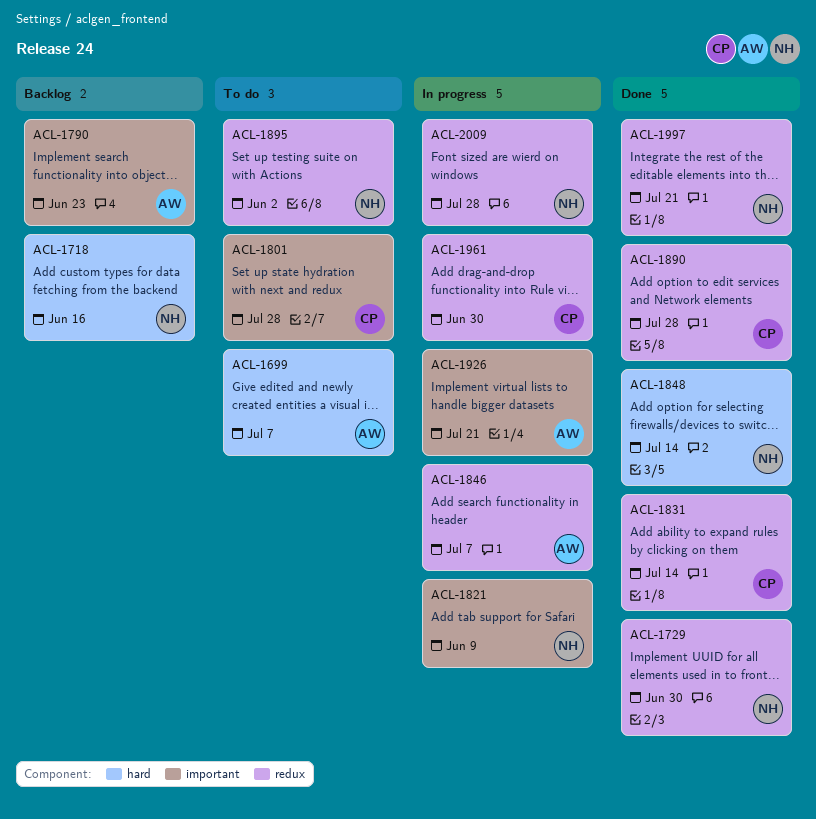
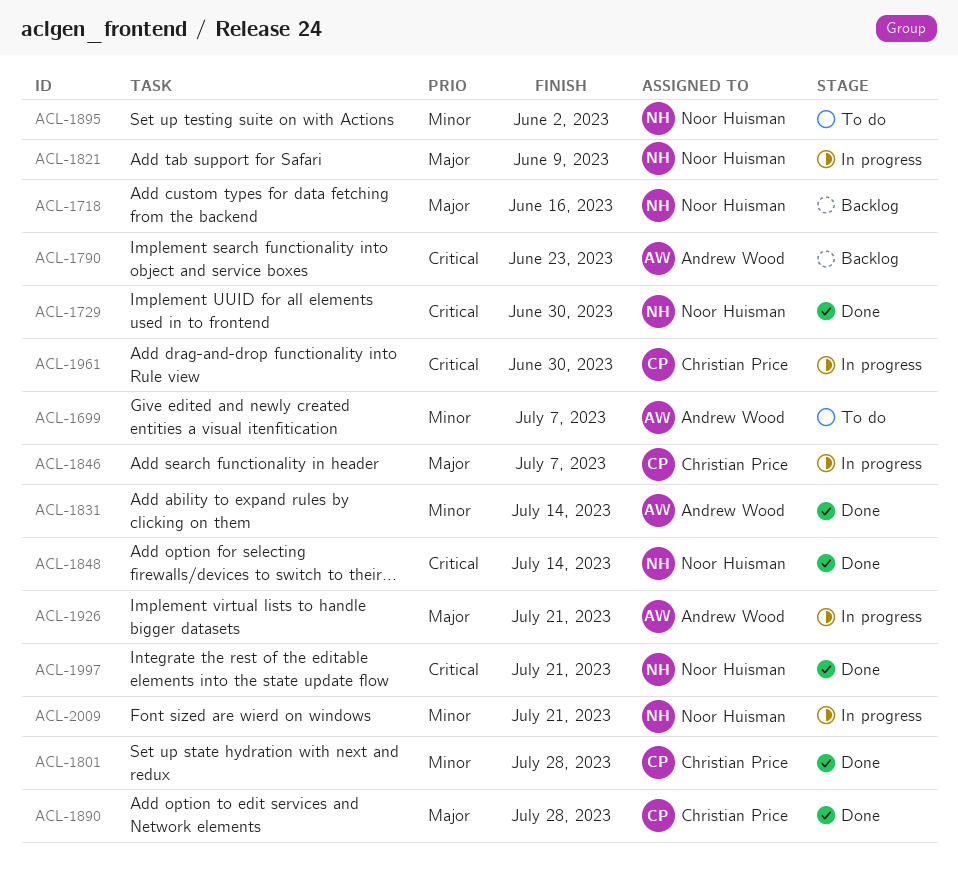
ACL-1801, status: To do -> Done
ACL-1831, owner: Christian Price -> Andrew Wood
ACL-1846, owner: Andrew Wood -> Christian Price
ACL-2009, due: Jul 28 -> Jul 21

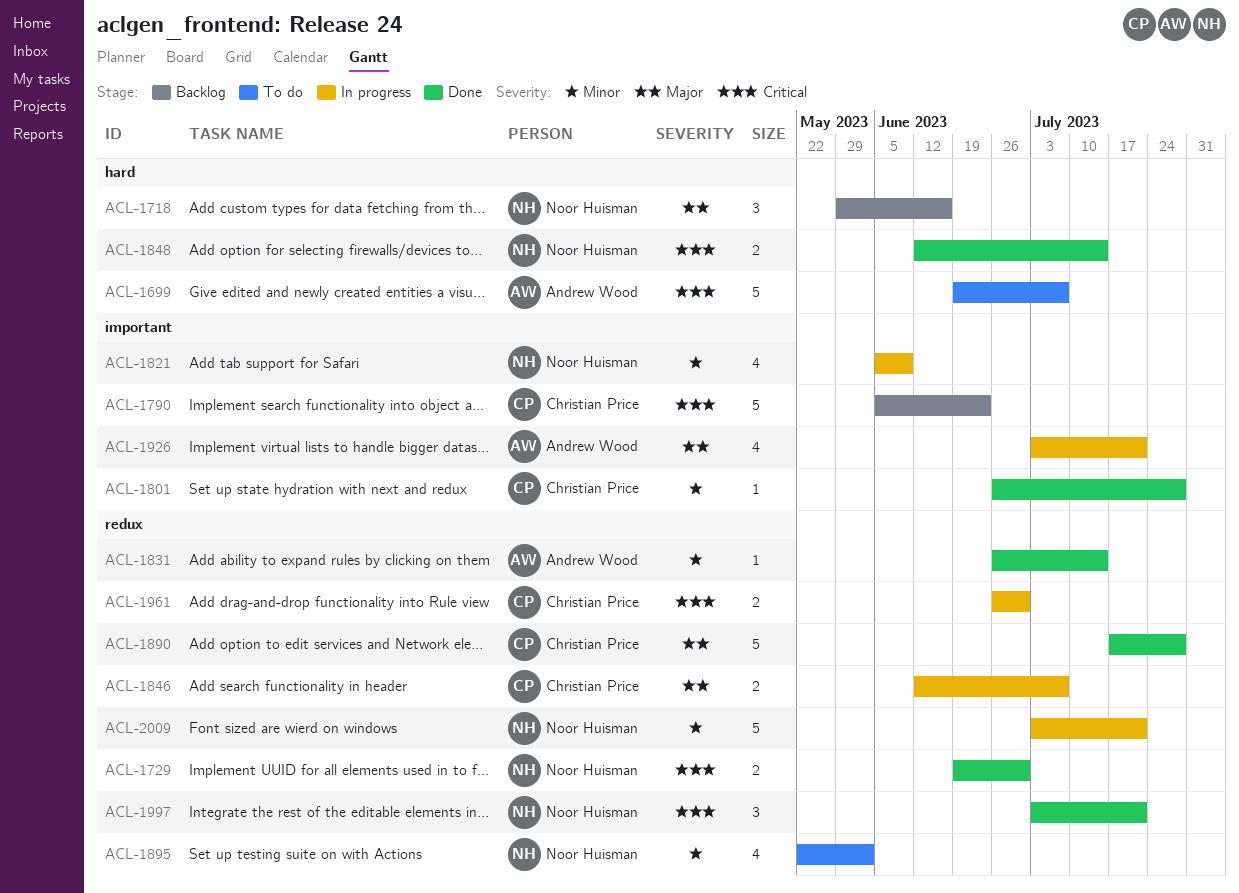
ACL-1699, priority: Minor -> Critical
ACL-1790, owner: Andrew Wood -> Christian Price
ACL-1821, priority: Major -> Minor

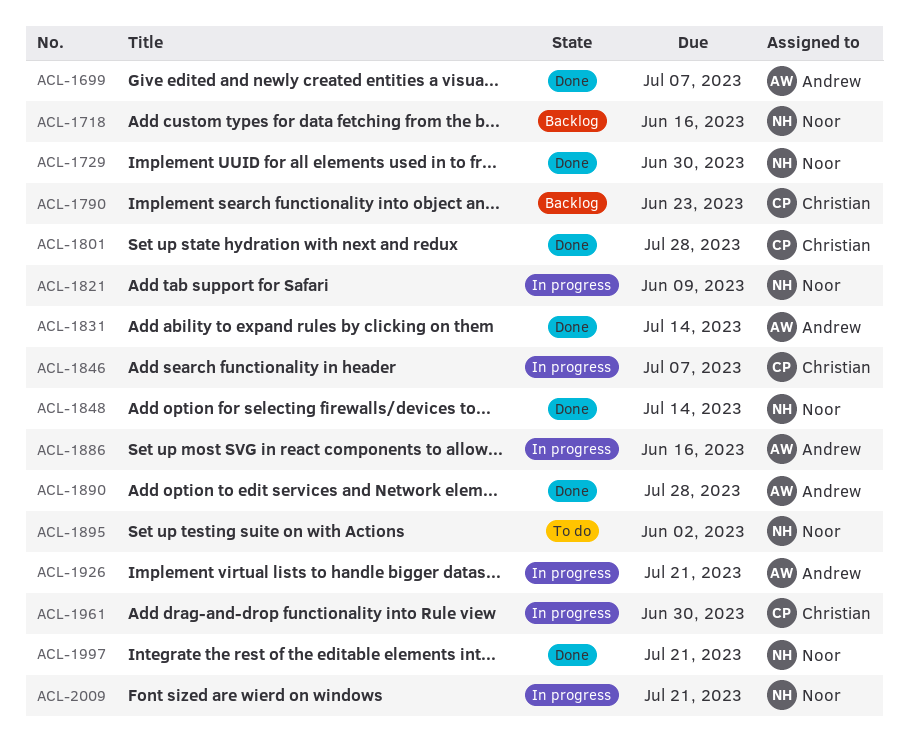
ACL-1699, status: To do -> Done
ACL-1886: none -> present
ACL-1890, owner: Christian Price -> Andrew Wood

